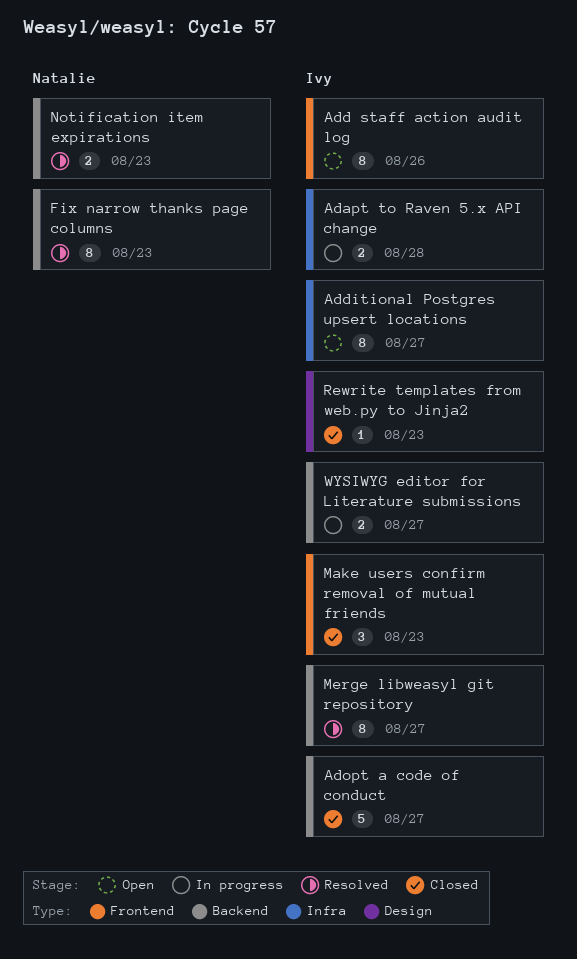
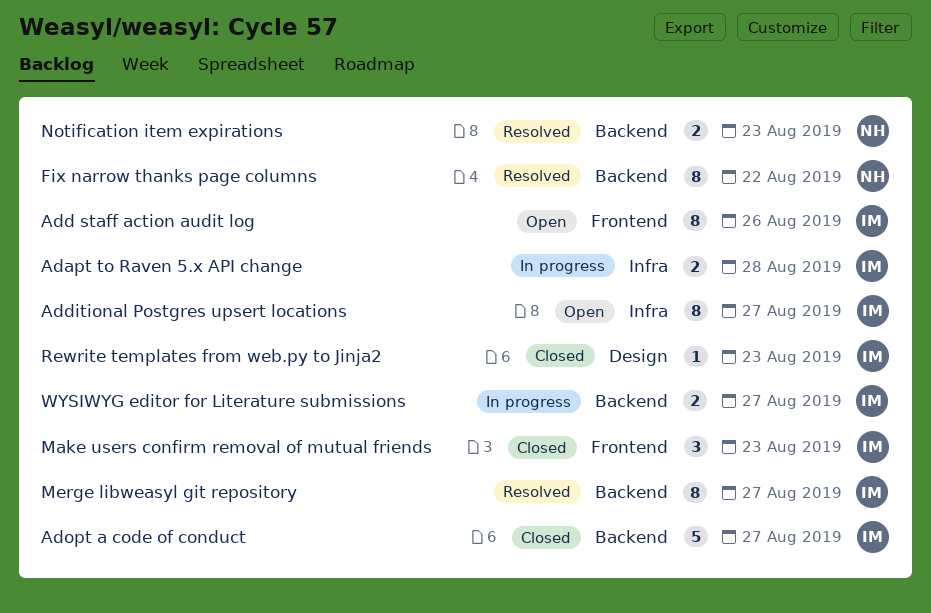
Fix narrow thanks page columns, due: Aug 23 -> Aug 22

